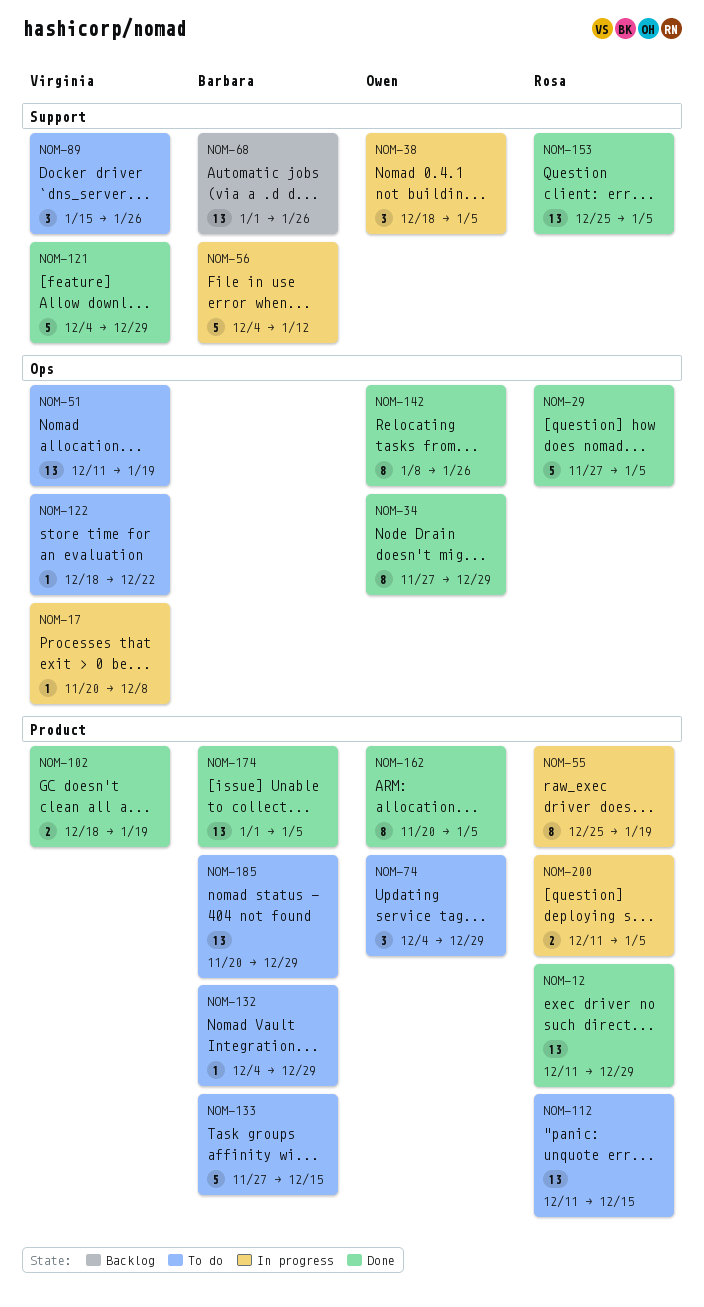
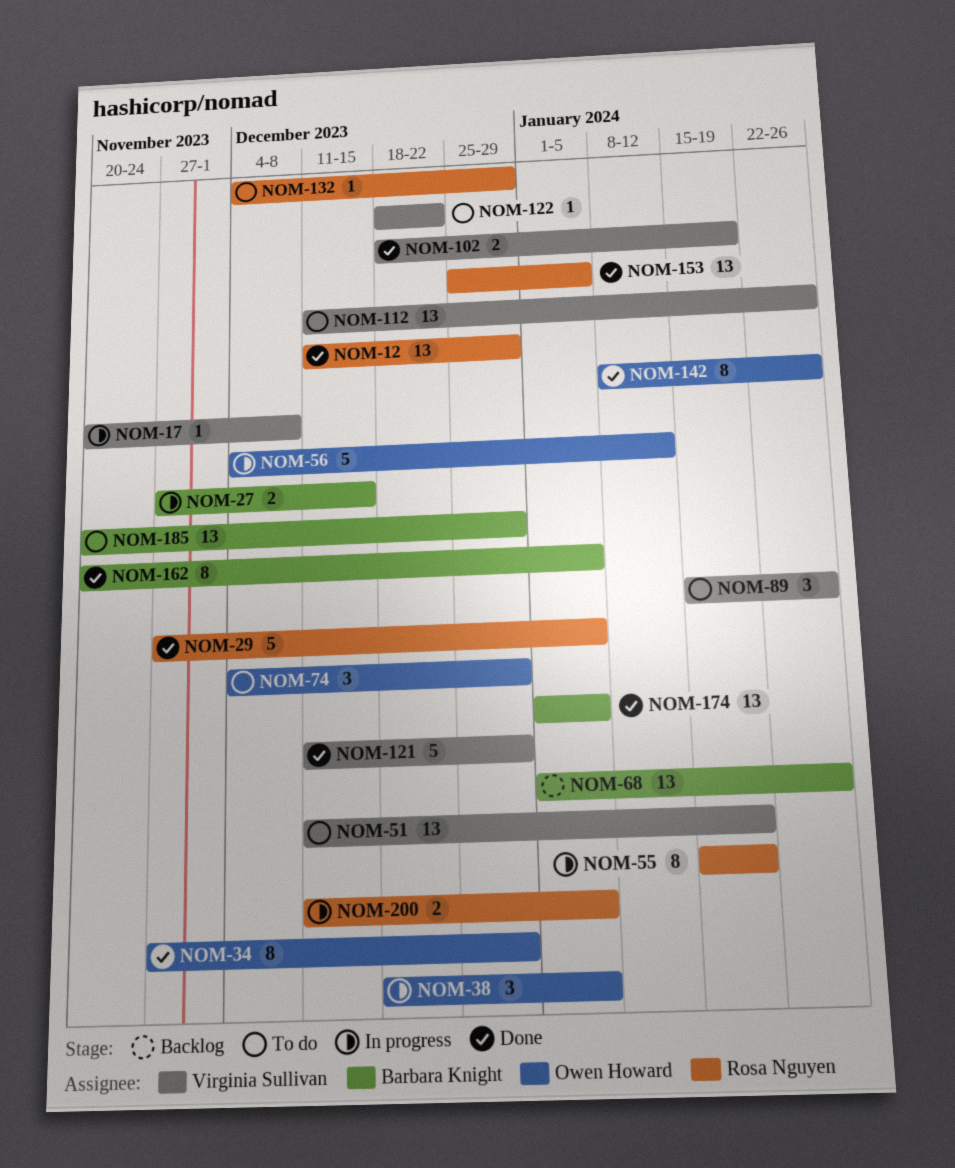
NOM-27: none -> present
NOM-55, start: Dec 25 -> Jan 15
NOM-56, owner: Barbara Knight -> Owen Howard
NOM-112, owner: Rosa Nguyen -> Virginia Sullivan
NOM-112, due: Dec 15 -> Jan 26
NOM-121, start: Dec 4 -> Dec 11
NOM-132, owner: Barbara Knight -> Rosa Nguyen
NOM-133: present -> none
NOM-162, owner: Owen Howard -> Barbara Knight

